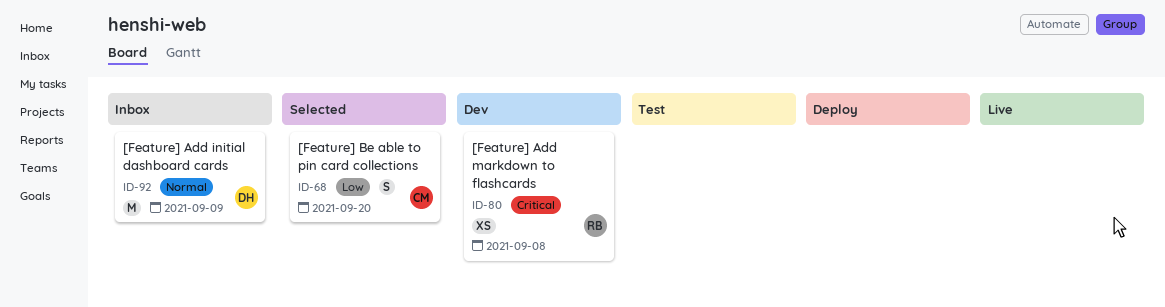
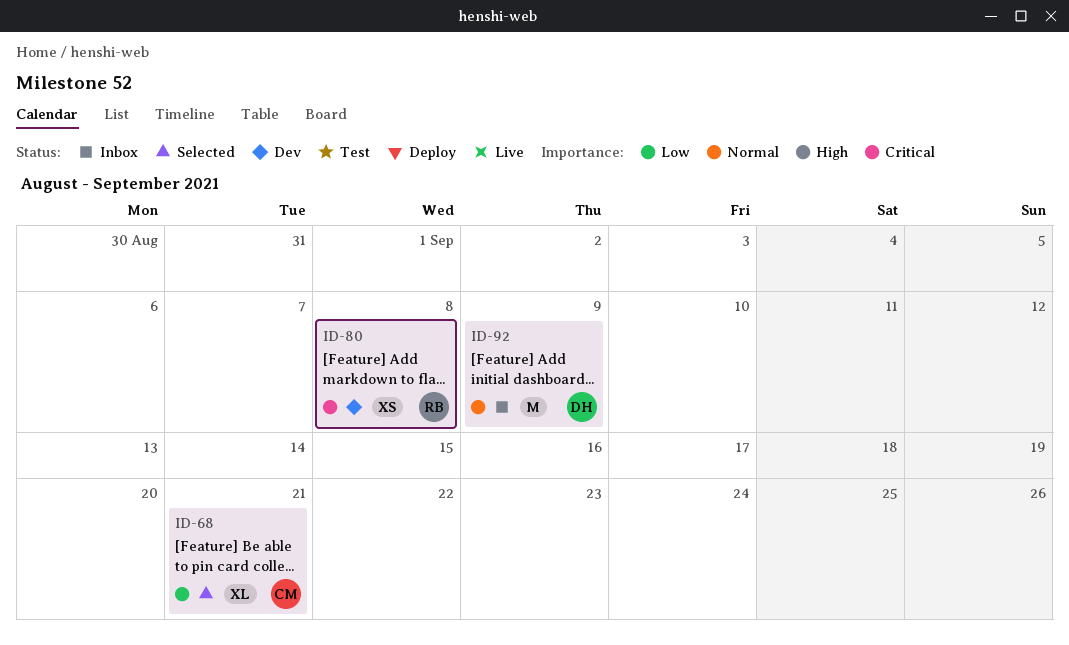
ID-68, estimate: S -> XL
ID-68, due: Sep 20 -> Sep 21

